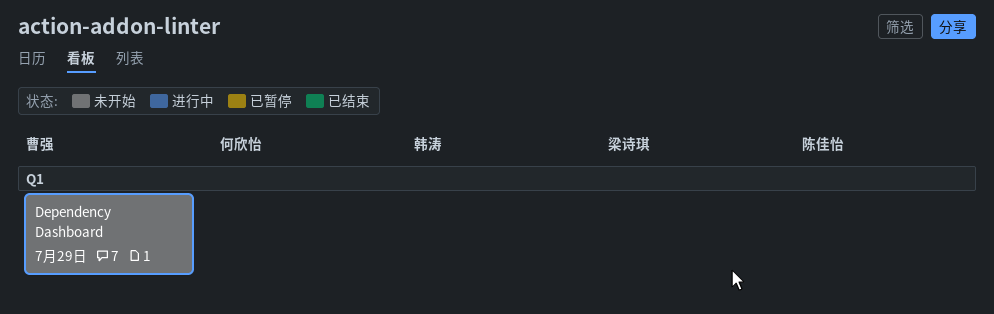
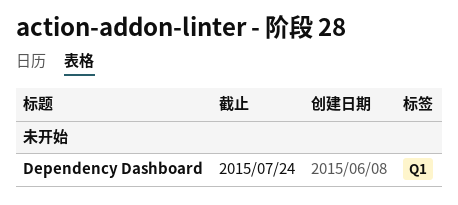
Dependency Dashboard, due: Jul 29 -> Jul 24

